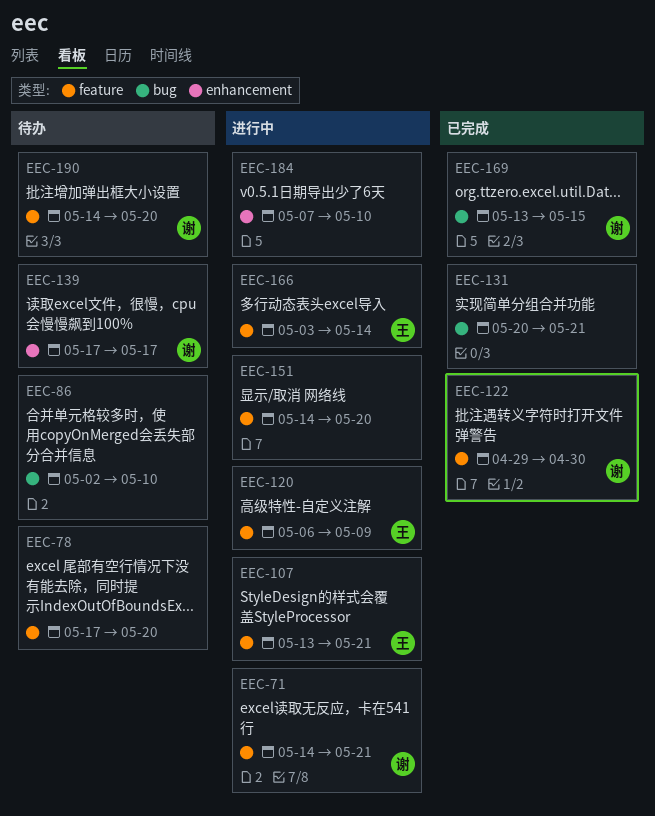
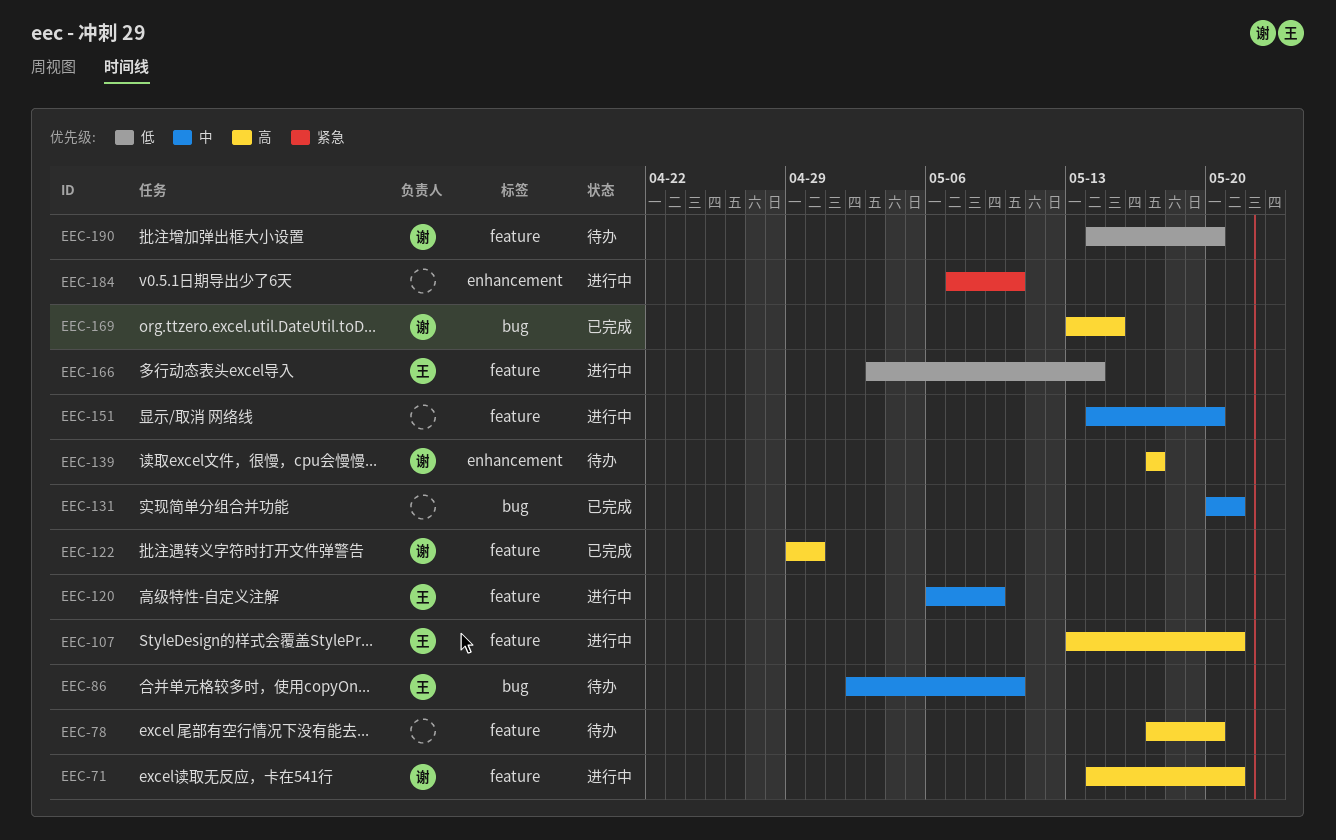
EEC-86, owner: none -> 王

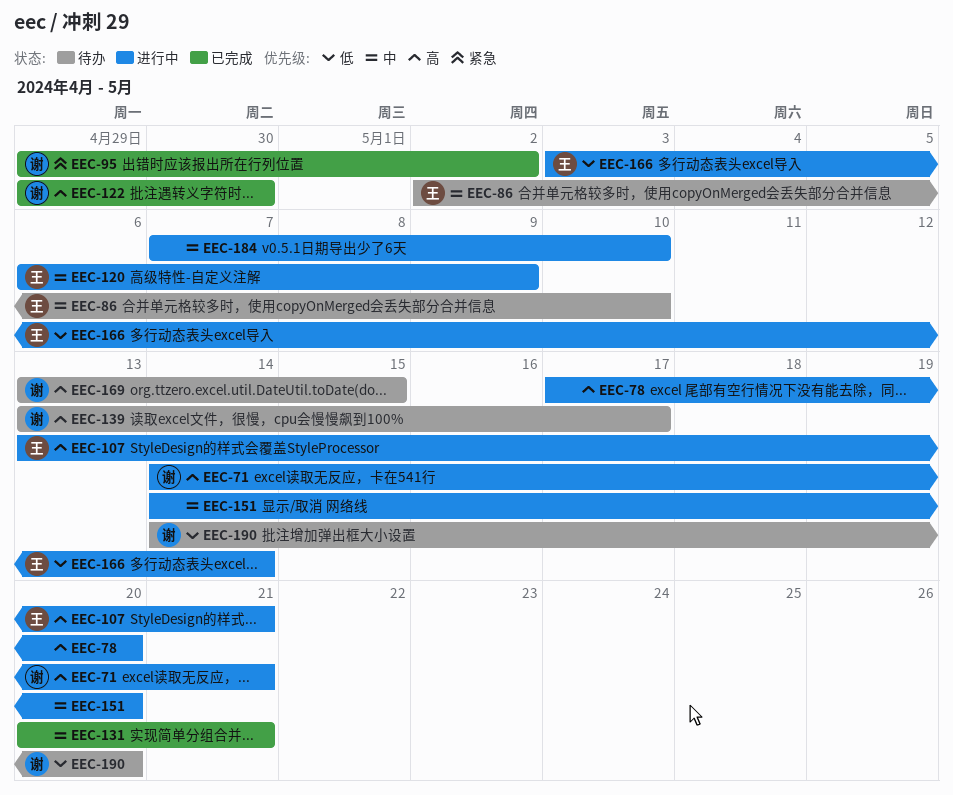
EEC-78, status: 待办 -> 进行中
EEC-95: none -> present
EEC-139, start: May 17 -> May 13
EEC-169, status: 已完成 -> 待办
EEC-184, priority: 紧急 -> 中

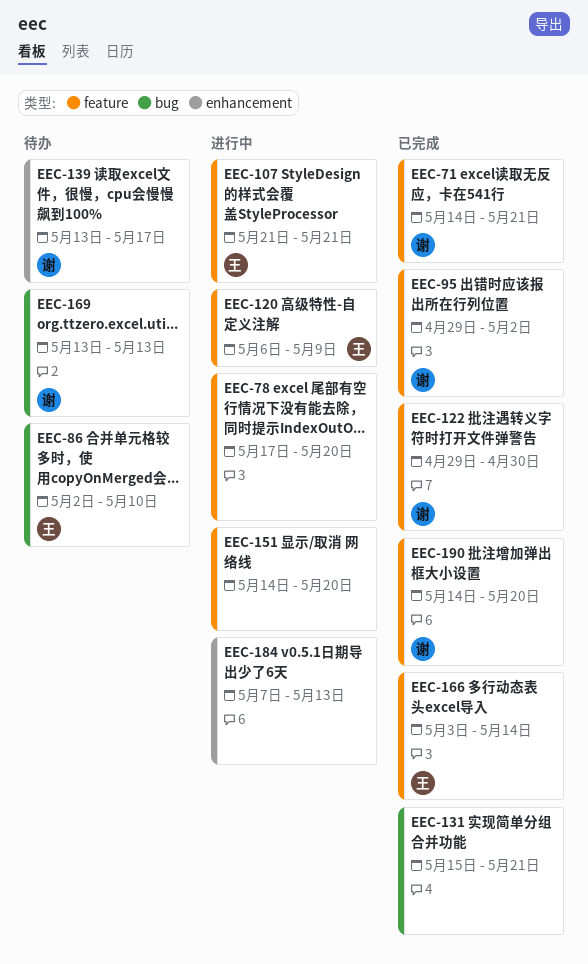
EEC-71, status: 进行中 -> 已完成
EEC-107, start: May 13 -> May 21
EEC-131, start: May 20 -> May 15
EEC-166, status: 进行中 -> 已完成
EEC-169, due: May 15 -> May 13
EEC-184, due: May 10 -> May 13
EEC-190, status: 待办 -> 已完成

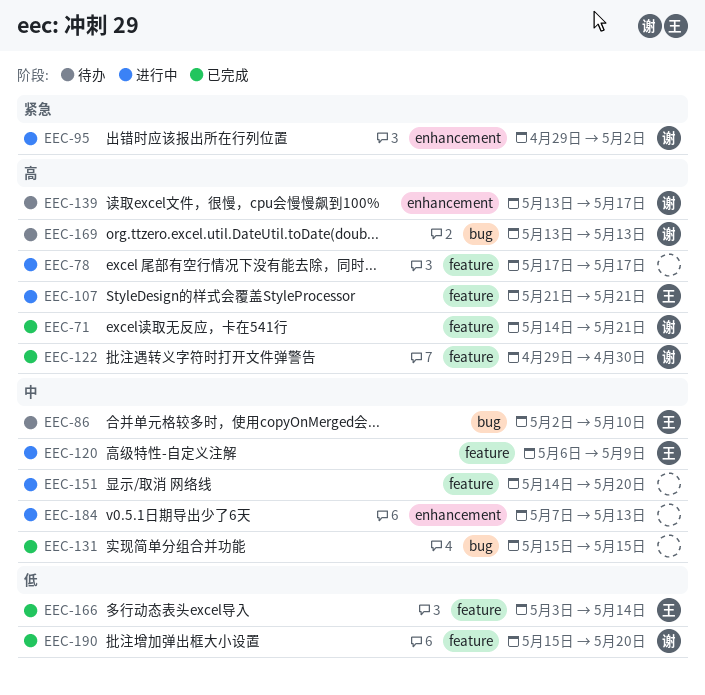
EEC-78, due: May 20 -> May 17
EEC-95, status: 已完成 -> 进行中
EEC-95, label: feature -> enhancement
EEC-131, due: May 21 -> May 15
EEC-190, start: May 14 -> May 15

